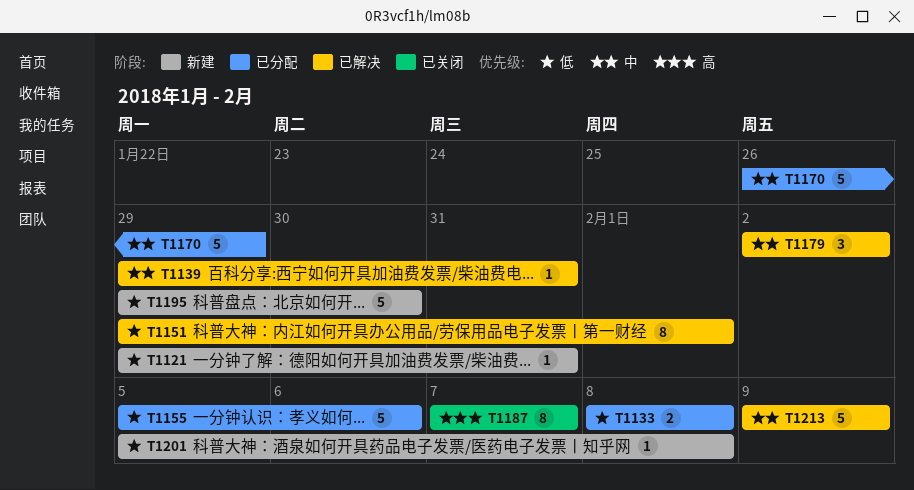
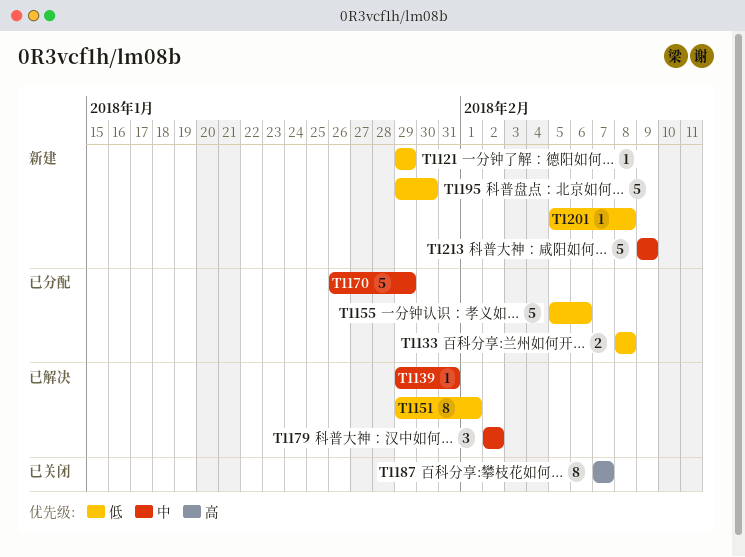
T1121, due: Jan 31 -> Jan 29
T1213, status: 已解决 -> 新建

